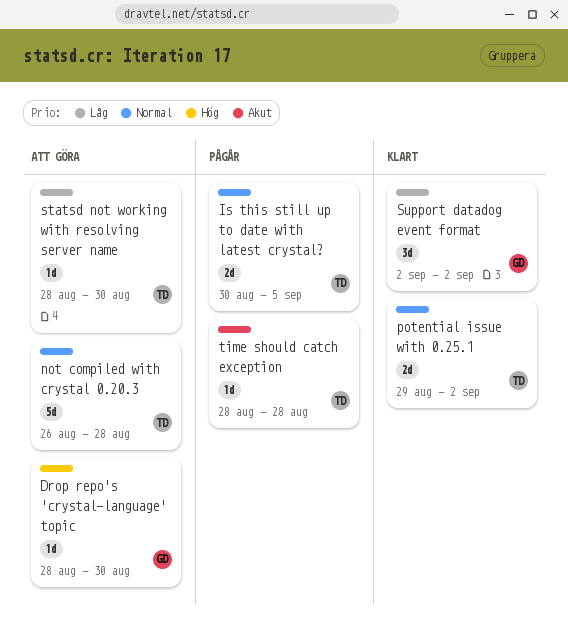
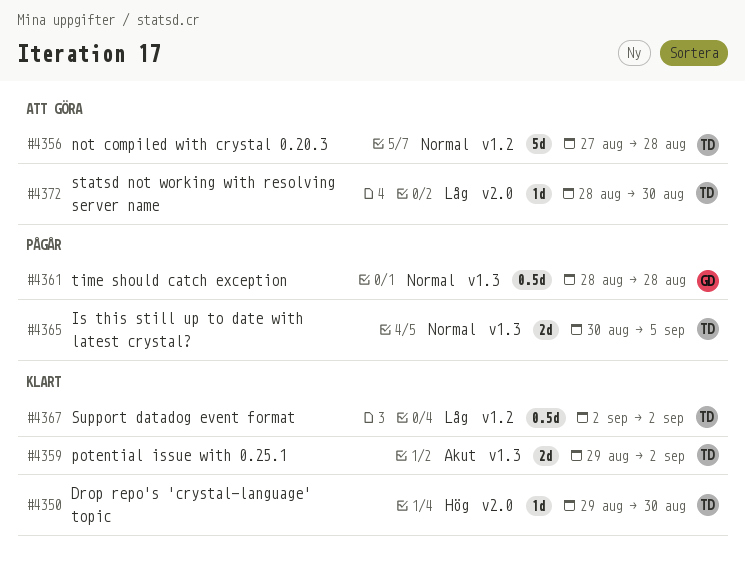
Drop repo's 'crystal-language' topic, status: Att göra -> Klart
Drop repo's 'crystal-language' topic, owner: GD -> TD
Drop repo's 'crystal-language' topic, start: Aug 28 -> Aug 29
not compiled with crystal 0.20.3, start: Aug 26 -> Aug 27
potential issue with 0.25.1, priority: Normal -> Akut
Support datadog event format, owner: GD -> TD
Support datadog event format, estimate: 3d -> 0.5d
time should catch exception, owner: TD -> GD
time should catch exception, priority: Akut -> Normal
time should catch exception, estimate: 1d -> 0.5d

